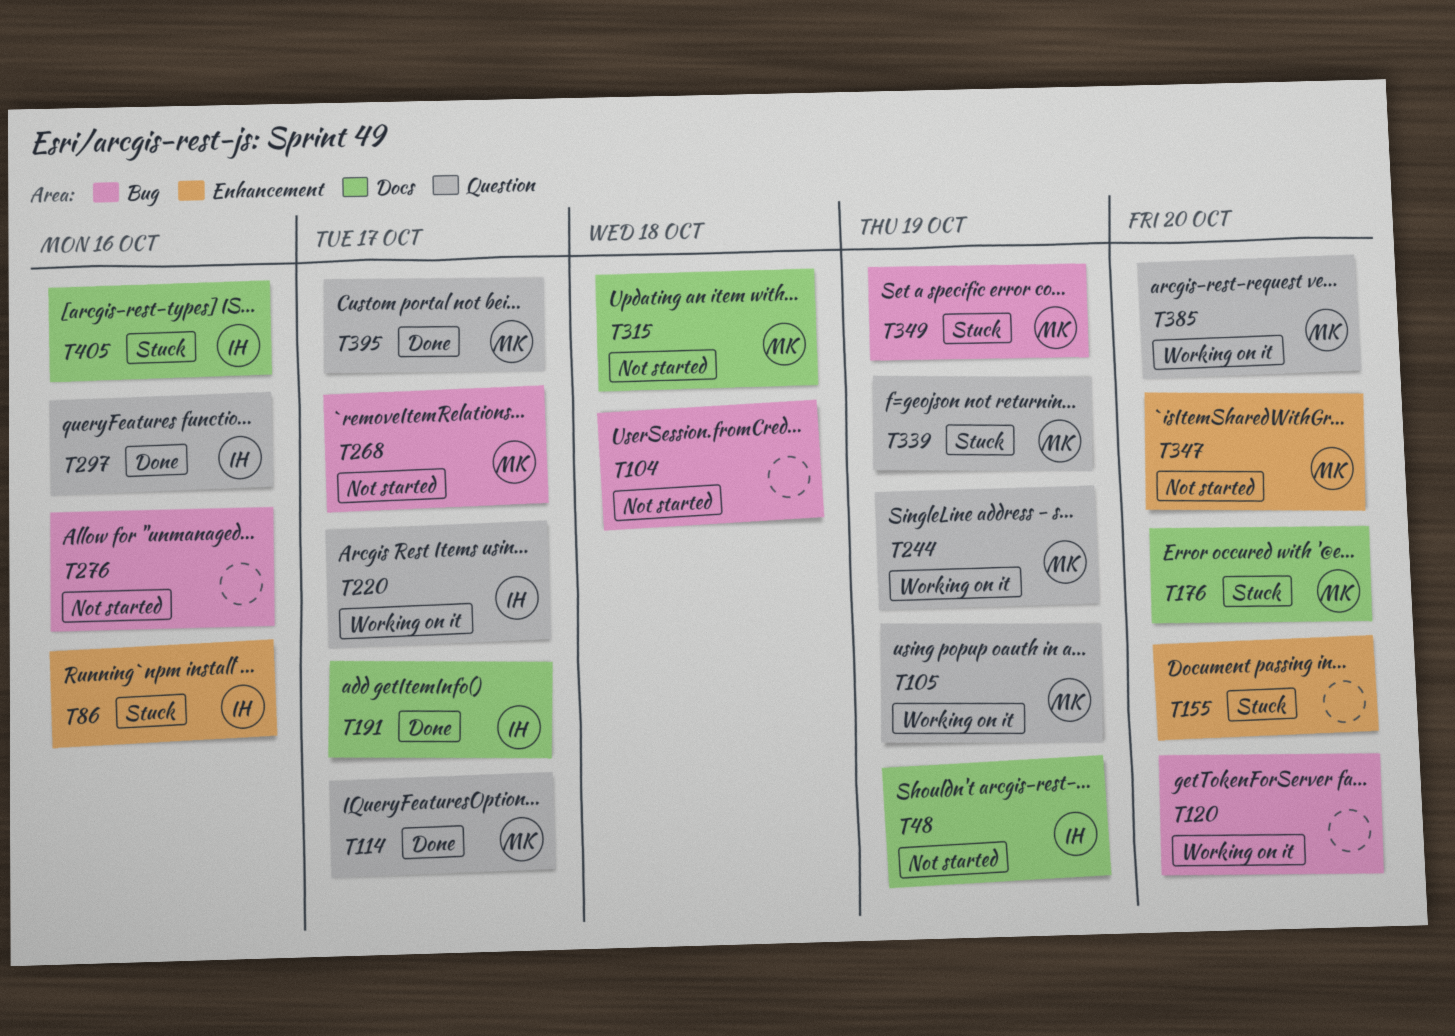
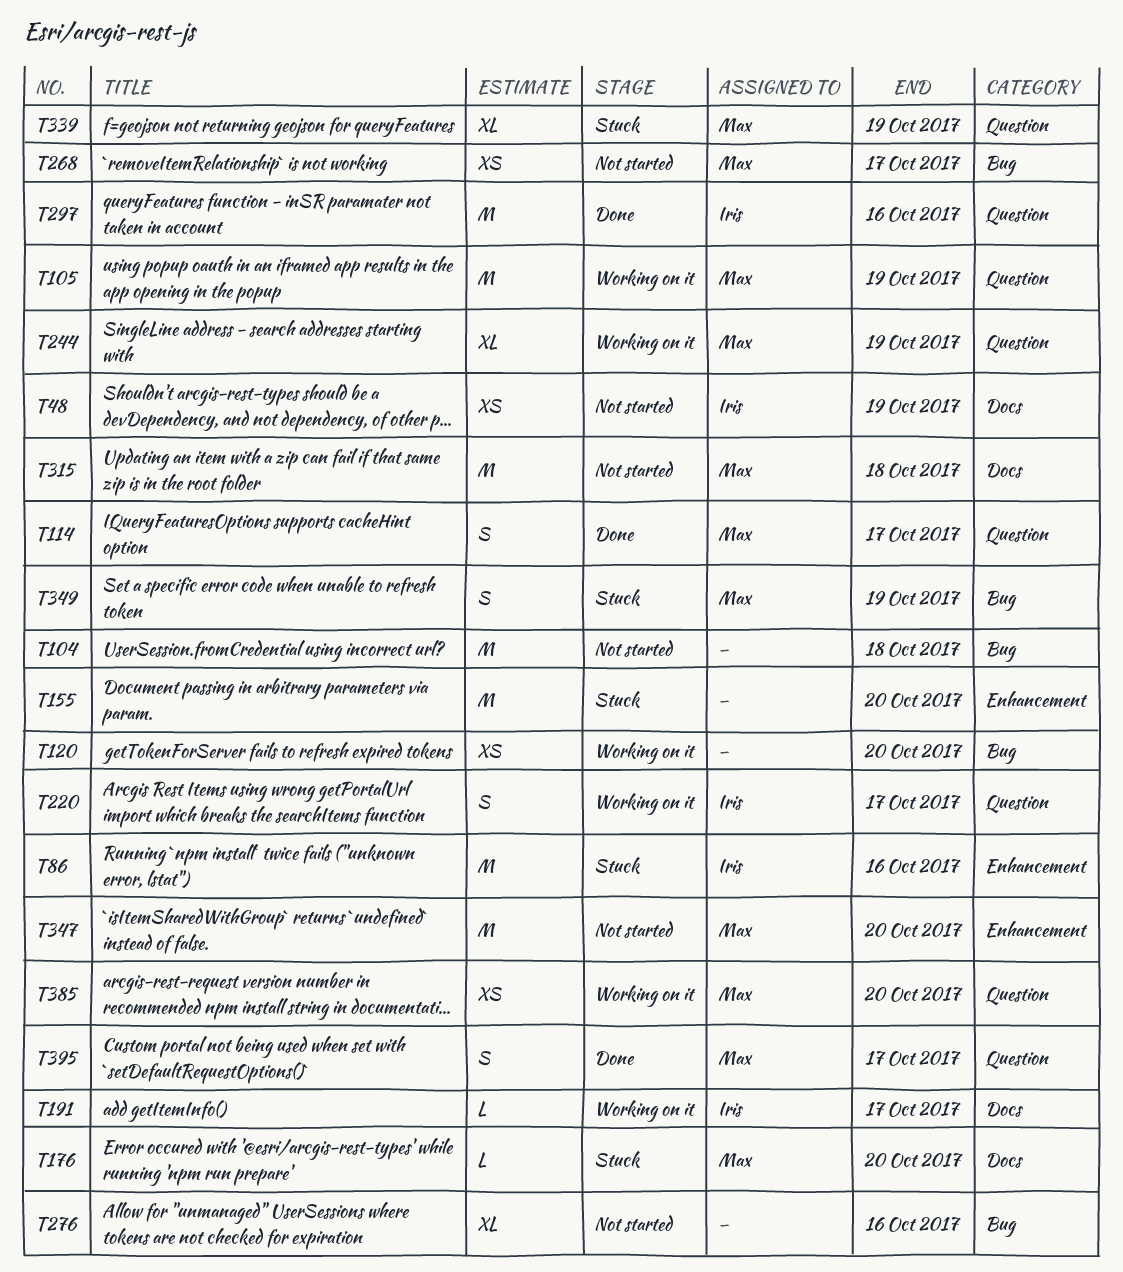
T191, status: Done -> Working on it
T405: present -> none

